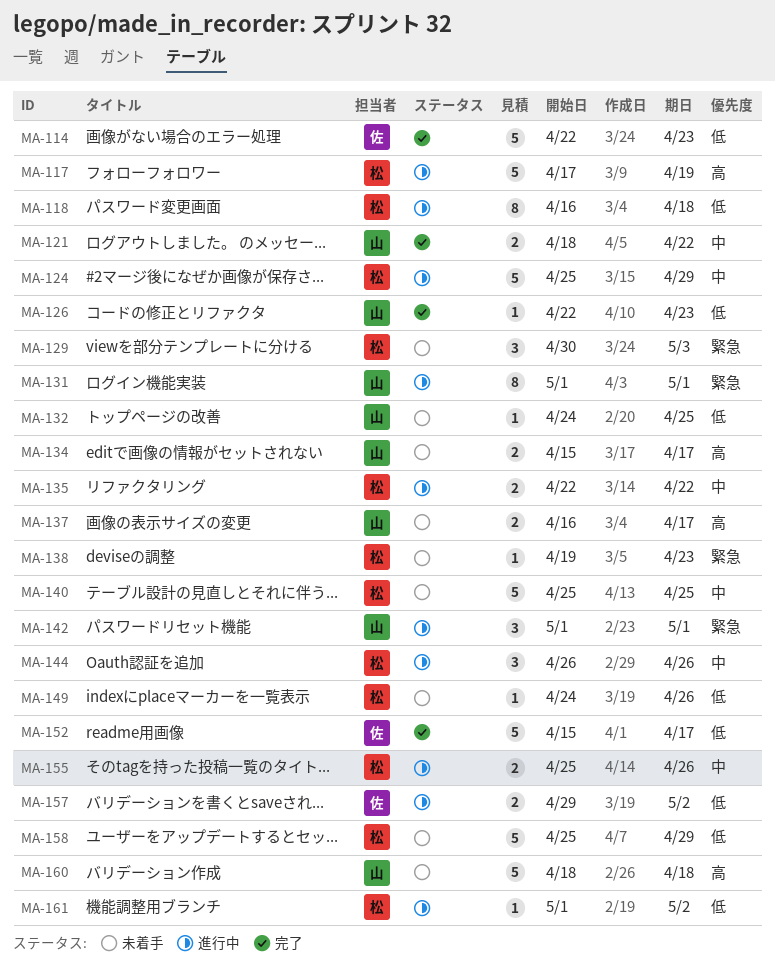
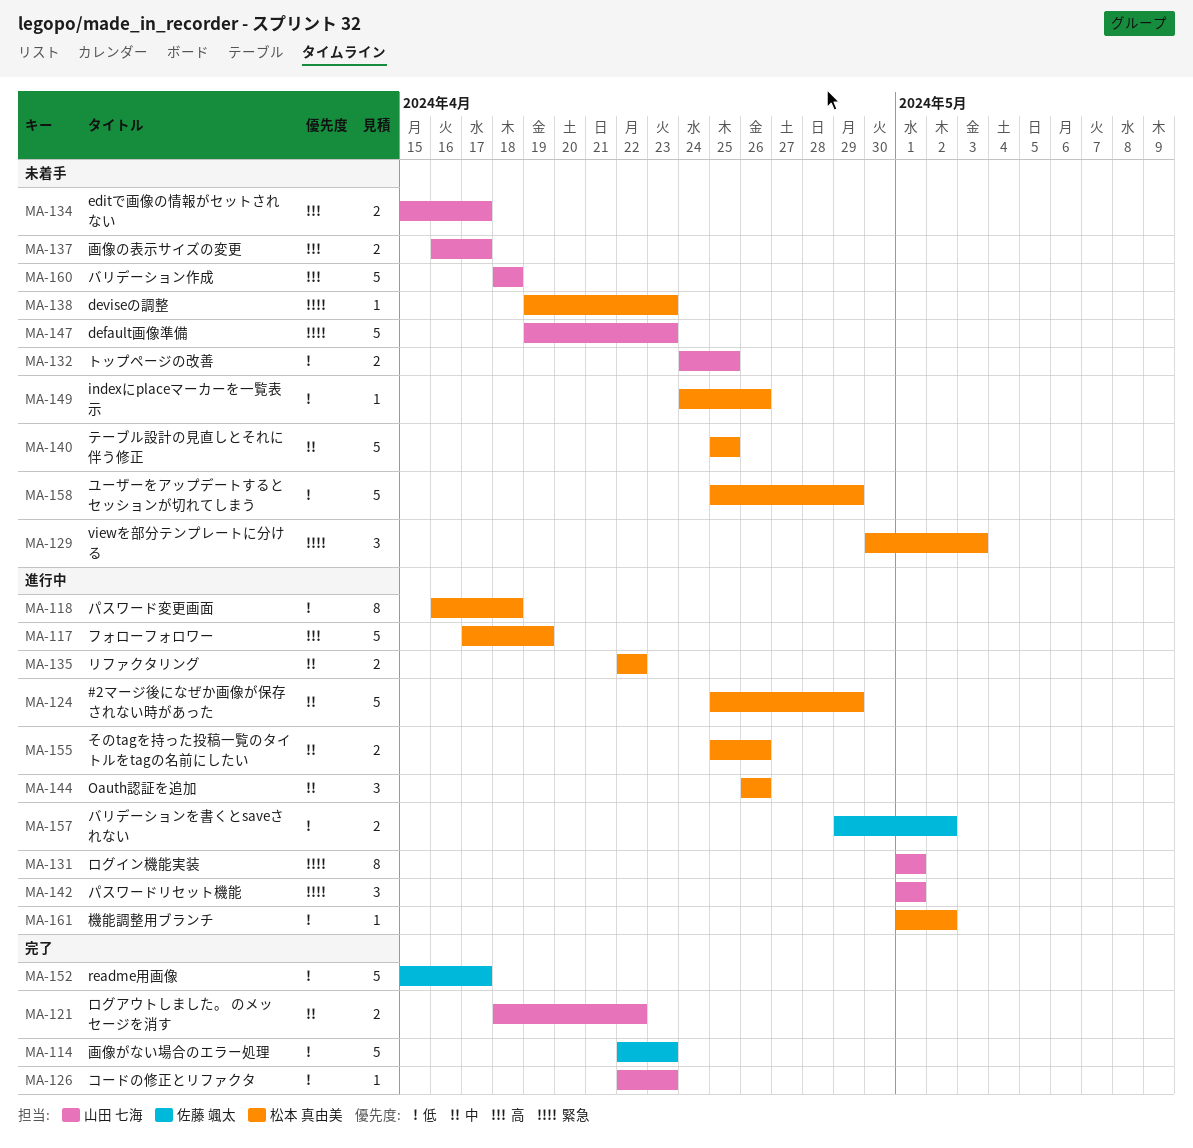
MA-132, estimate: 1 -> 2
MA-147: none -> present

